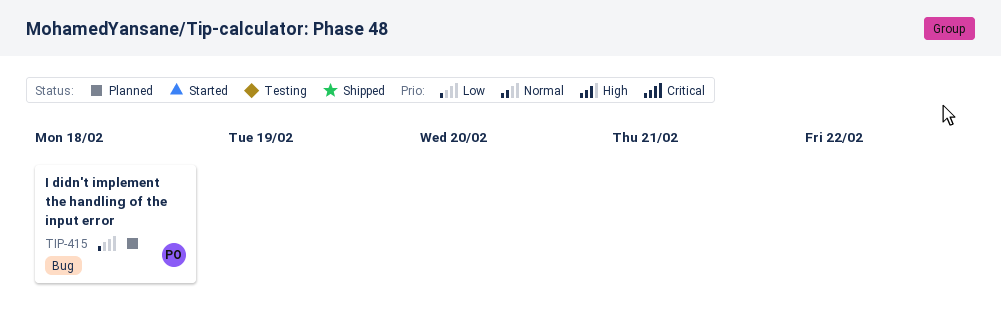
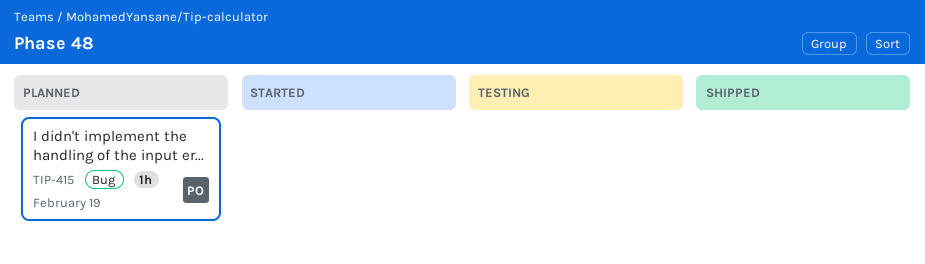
TIP-415, due: Feb 18 -> Feb 19

